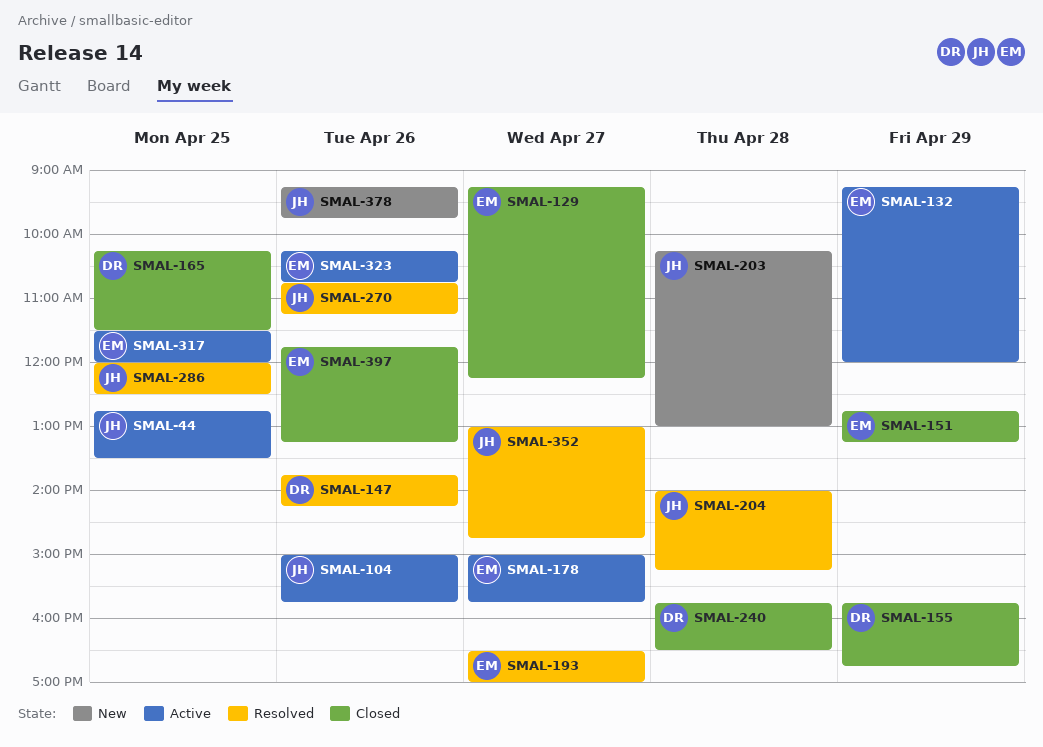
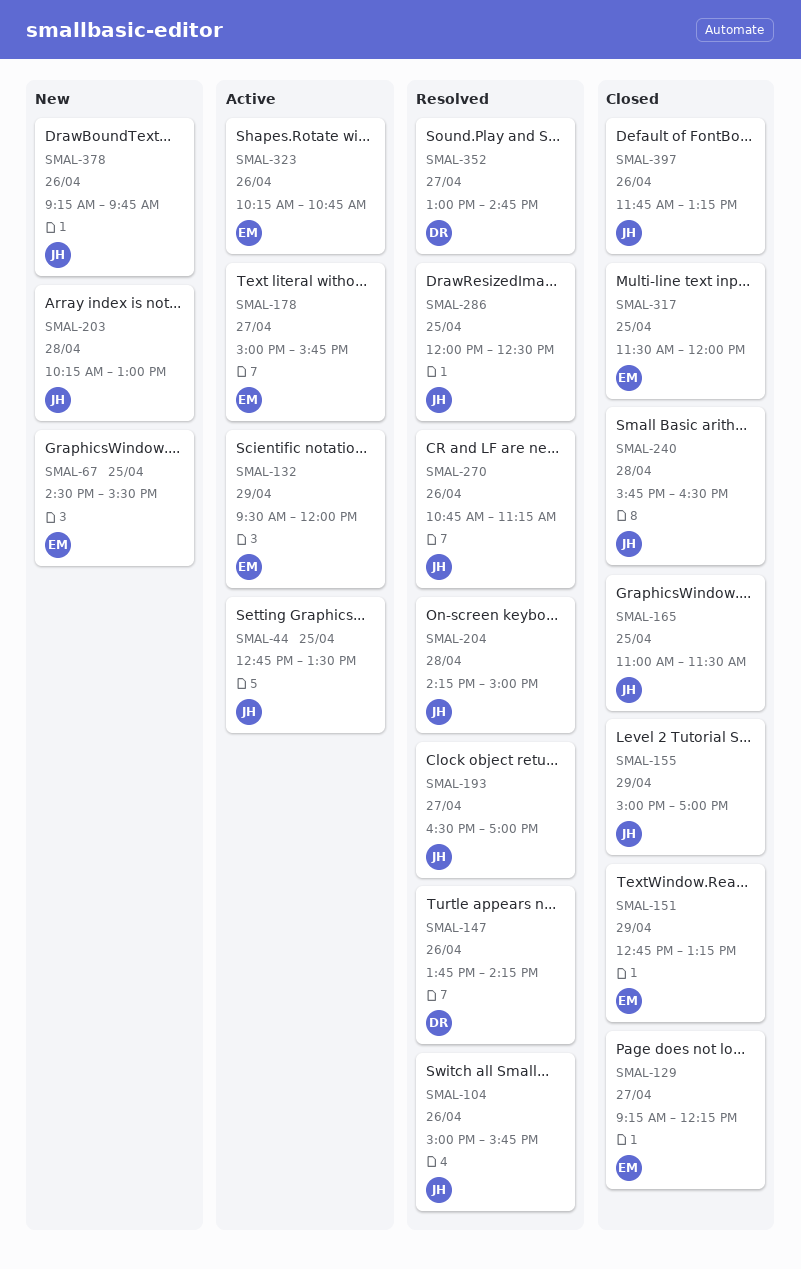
SMAL-67: none -> present
SMAL-104, status: Active -> Resolved
SMAL-132, begins: 09:15 -> 09:30
SMAL-155, owner: DR -> JH
SMAL-155, begins: 15:45 -> 15:00
SMAL-155, ends: 16:45 -> 17:00
SMAL-165, owner: DR -> JH
SMAL-165, begins: 10:15 -> 11:00
SMAL-193, owner: EM -> JH
SMAL-204, begins: 14:00 -> 14:15
SMAL-204, ends: 15:15 -> 15:00
SMAL-240, owner: DR -> JH
SMAL-317, status: Active -> Closed
SMAL-352, owner: JH -> DR
SMAL-397, owner: EM -> JH

